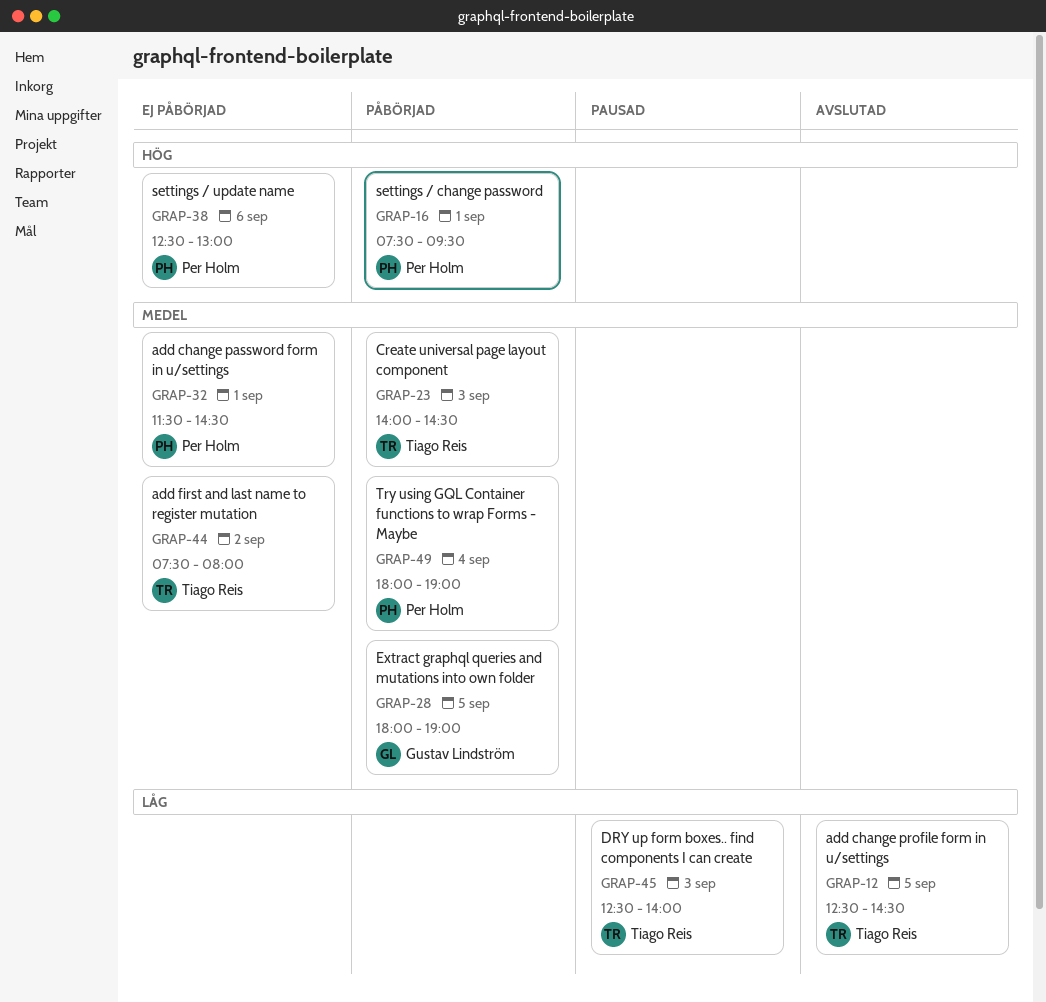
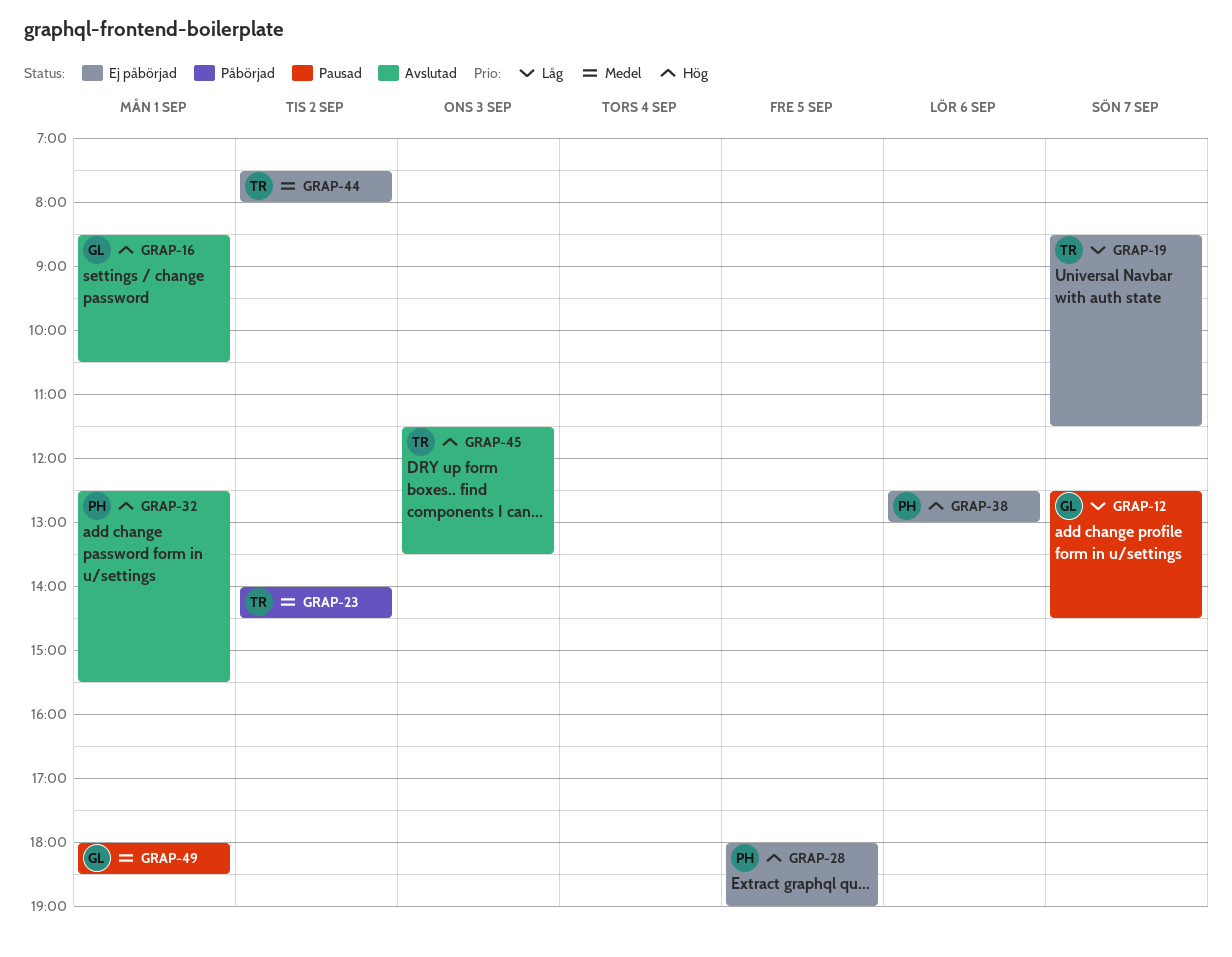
GRAP-12, status: Avslutad -> Pausad
GRAP-12, owner: Tiago Reis -> Gustav Lindström
GRAP-12, day: Sep 5 -> Sep 7
GRAP-16, status: Påbörjad -> Avslutad
GRAP-16, owner: Per Holm -> Gustav Lindström
GRAP-16, begins: 07:30 -> 08:30
GRAP-16, ends: 09:30 -> 10:30
GRAP-19: none -> present
GRAP-23, day: Sep 3 -> Sep 2
GRAP-28, status: Påbörjad -> Ej påbörjad
GRAP-28, owner: Gustav Lindström -> Per Holm
GRAP-28, priority: Medel -> Hög
GRAP-32, status: Ej påbörjad -> Avslutad
GRAP-32, priority: Medel -> Hög
GRAP-32, begins: 11:30 -> 12:30
GRAP-32, ends: 14:30 -> 15:30
GRAP-45, status: Pausad -> Avslutad
GRAP-45, priority: Låg -> Hög
GRAP-45, begins: 12:30 -> 11:30
GRAP-45, ends: 14:00 -> 13:30
GRAP-49, status: Påbörjad -> Pausad
GRAP-49, owner: Per Holm -> Gustav Lindström
GRAP-49, day: Sep 4 -> Sep 1
GRAP-49, ends: 19:00 -> 18:30

